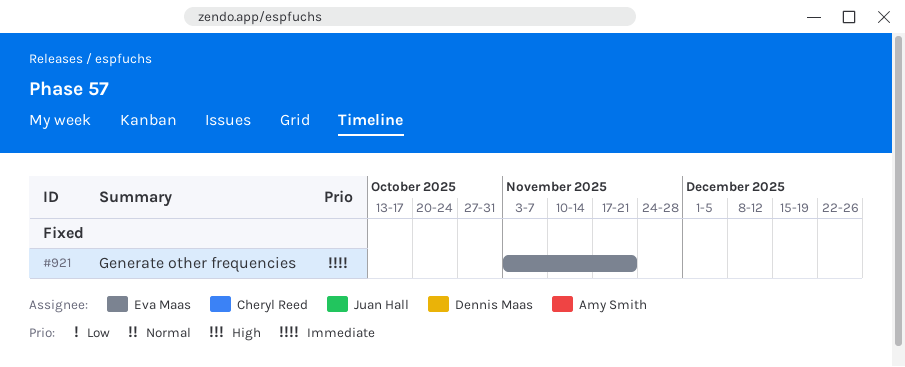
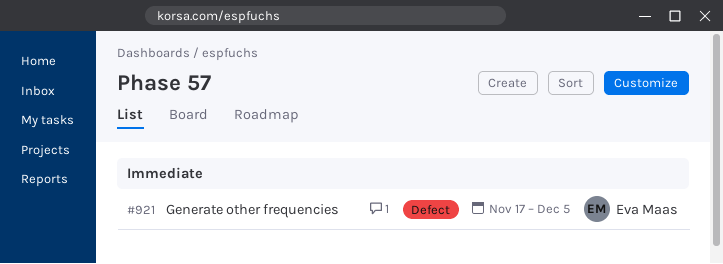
#921, start: Nov 3 -> Nov 17
#921, due: Nov 21 -> Dec 5

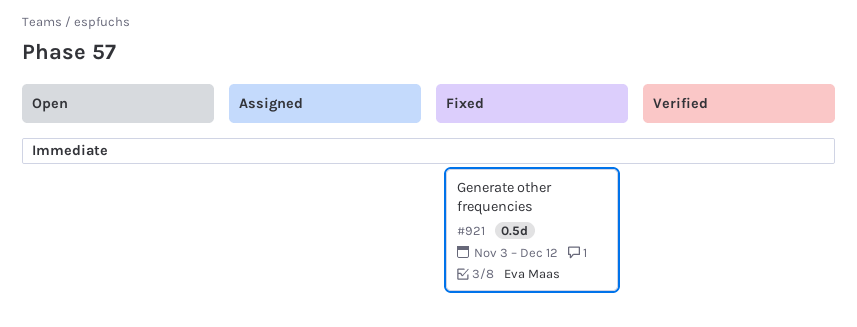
#921, start: Nov 17 -> Nov 3
#921, due: Dec 5 -> Dec 12

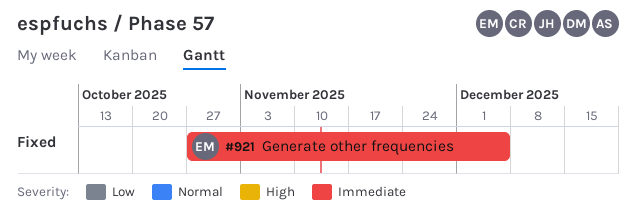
#921, start: Nov 3 -> Oct 27
#921, due: Dec 12 -> Dec 5

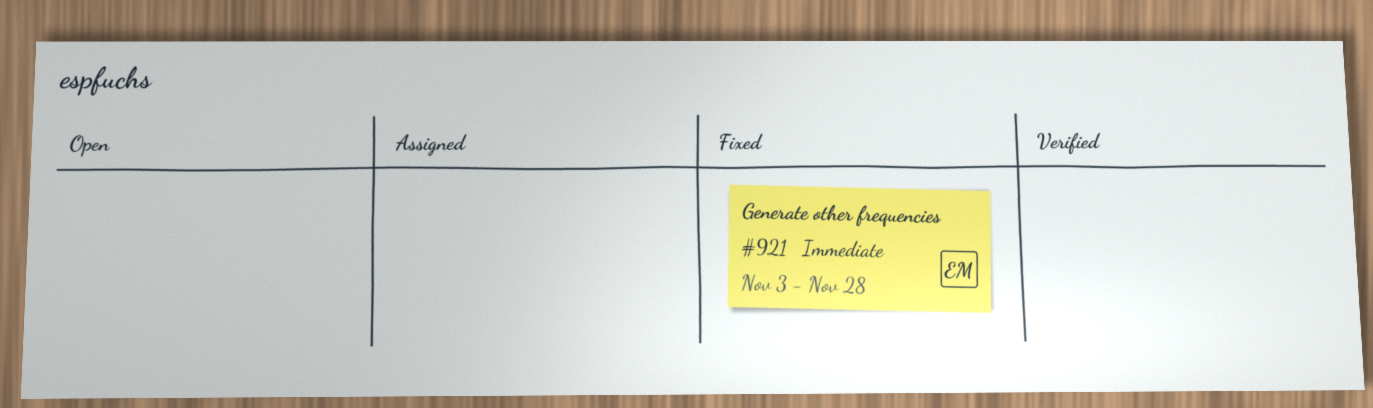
#921, start: Oct 27 -> Nov 3
#921, due: Dec 5 -> Nov 28

